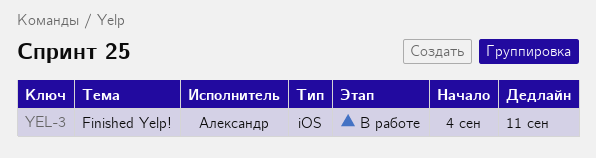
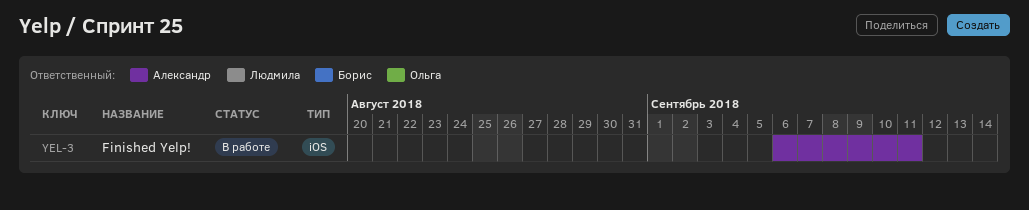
YEL-3, start: Sep 4 -> Sep 6

